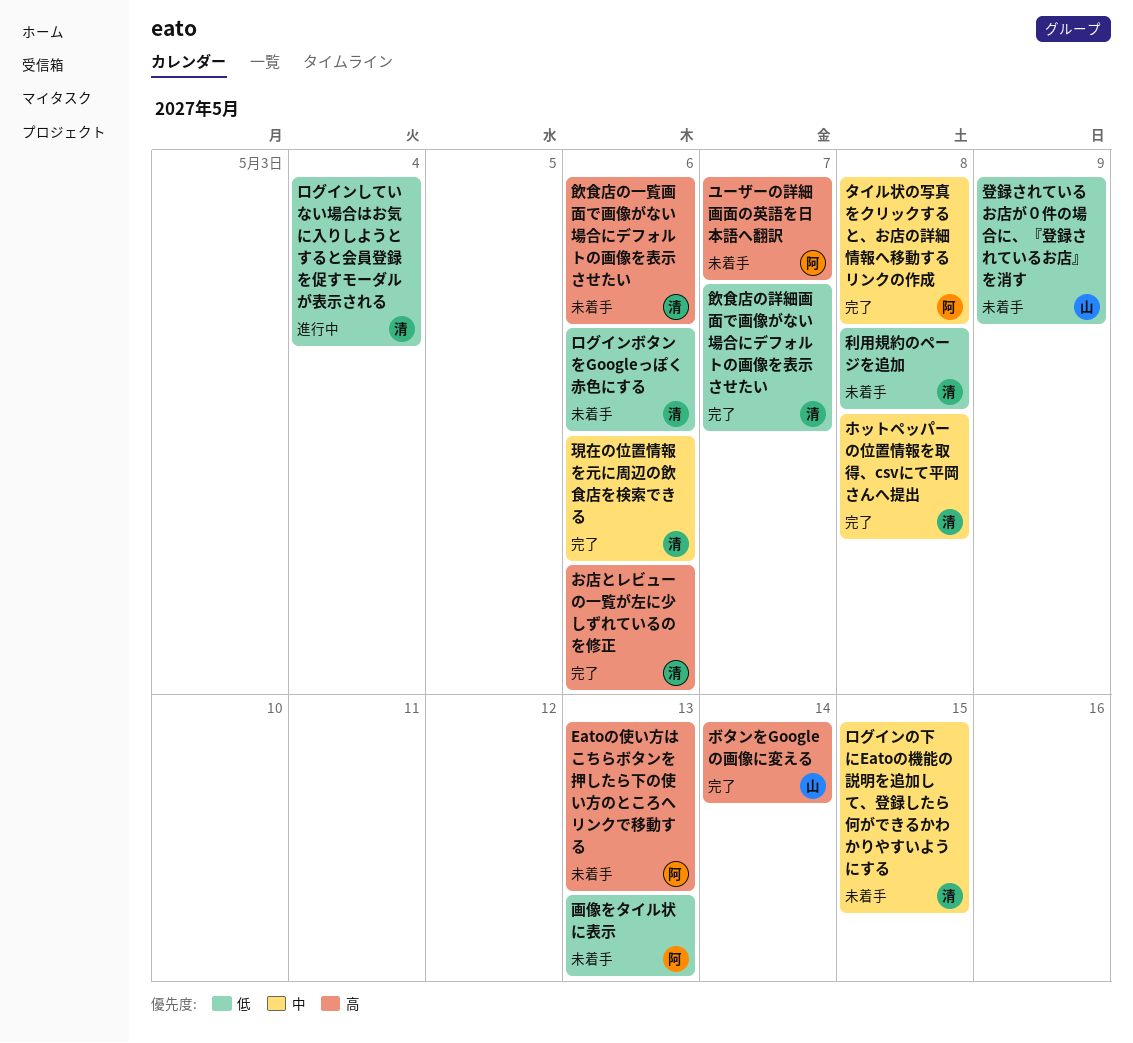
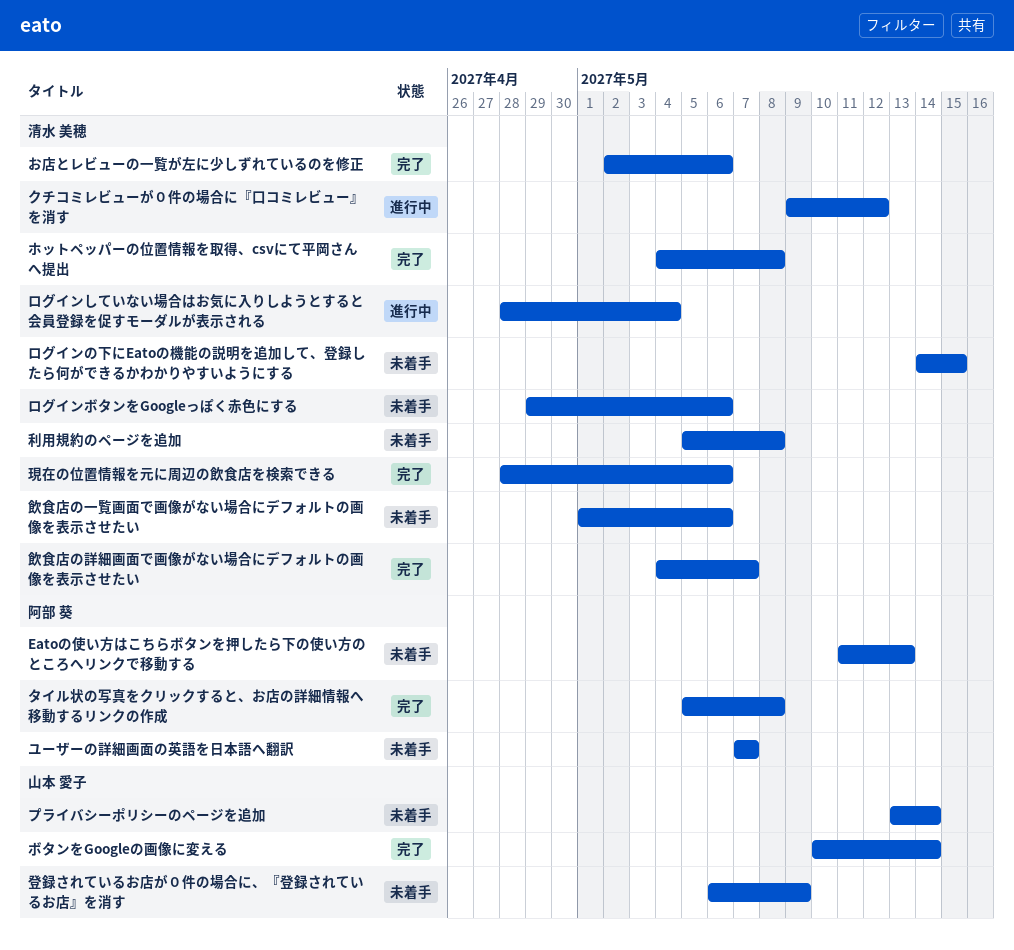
クチコミレビューが０件の場合に『口コミレビュー』を消す: none -> present
プライバシーポリシーのページを追加: none -> present
画像をタイル状に表示: present -> none

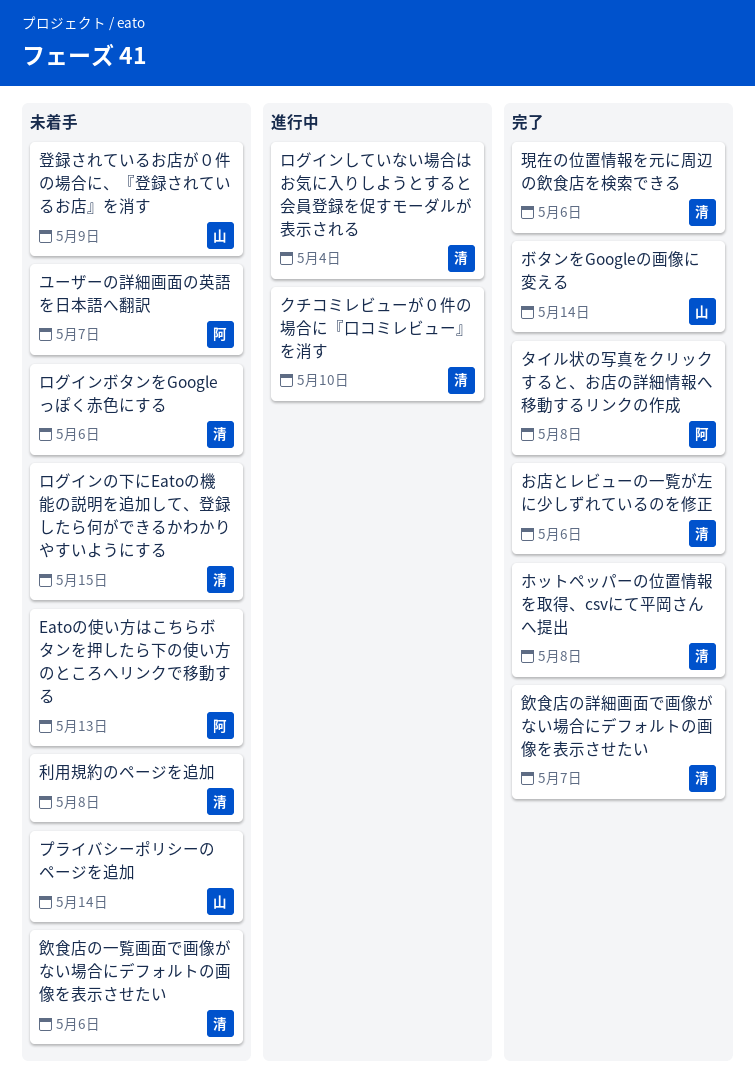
クチコミレビューが０件の場合に『口コミレビュー』を消す, due: May 12 -> May 10

